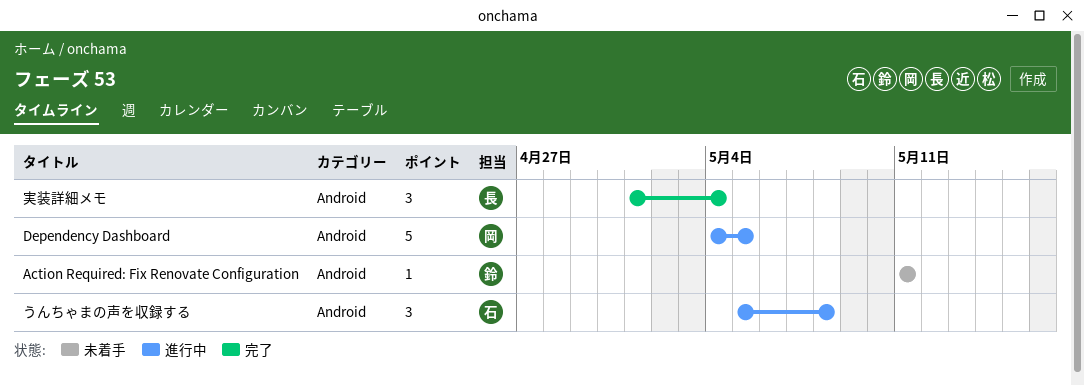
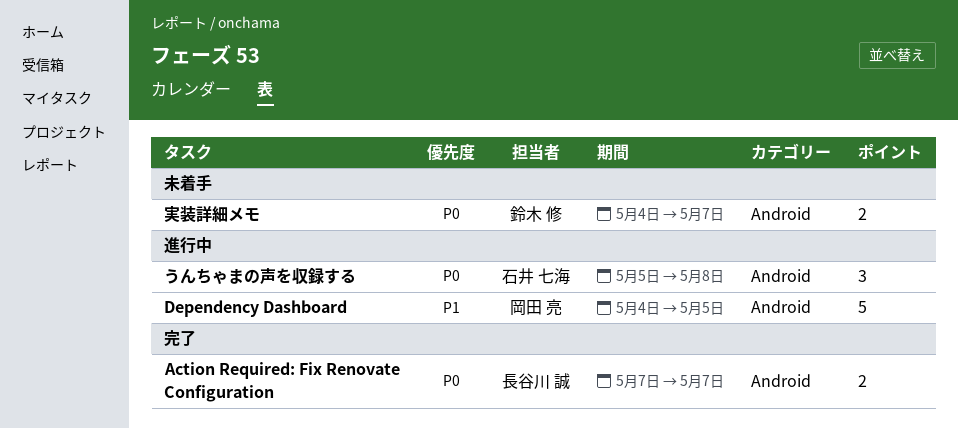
Action Required: Fix Renovate Configuration, status: 未着手 -> 完了
Action Required: Fix Renovate Configuration, owner: 鈴木 修 -> 長谷川 誠
Action Required: Fix Renovate Configuration, estimate: 1 -> 2
Action Required: Fix Renovate Configuration, start: May 11 -> May 7
Action Required: Fix Renovate Configuration, due: May 11 -> May 7
実装詳細メモ, status: 完了 -> 未着手
実装詳細メモ, owner: 長谷川 誠 -> 鈴木 修
実装詳細メモ, estimate: 3 -> 2
実装詳細メモ, start: May 1 -> May 4
実装詳細メモ, due: May 4 -> May 7

